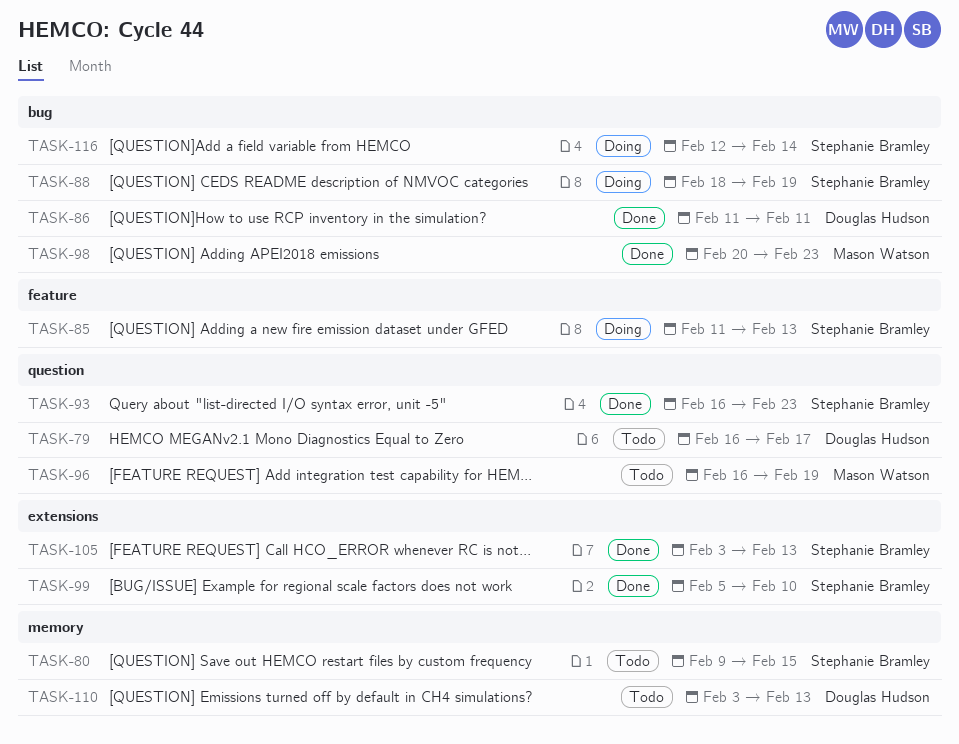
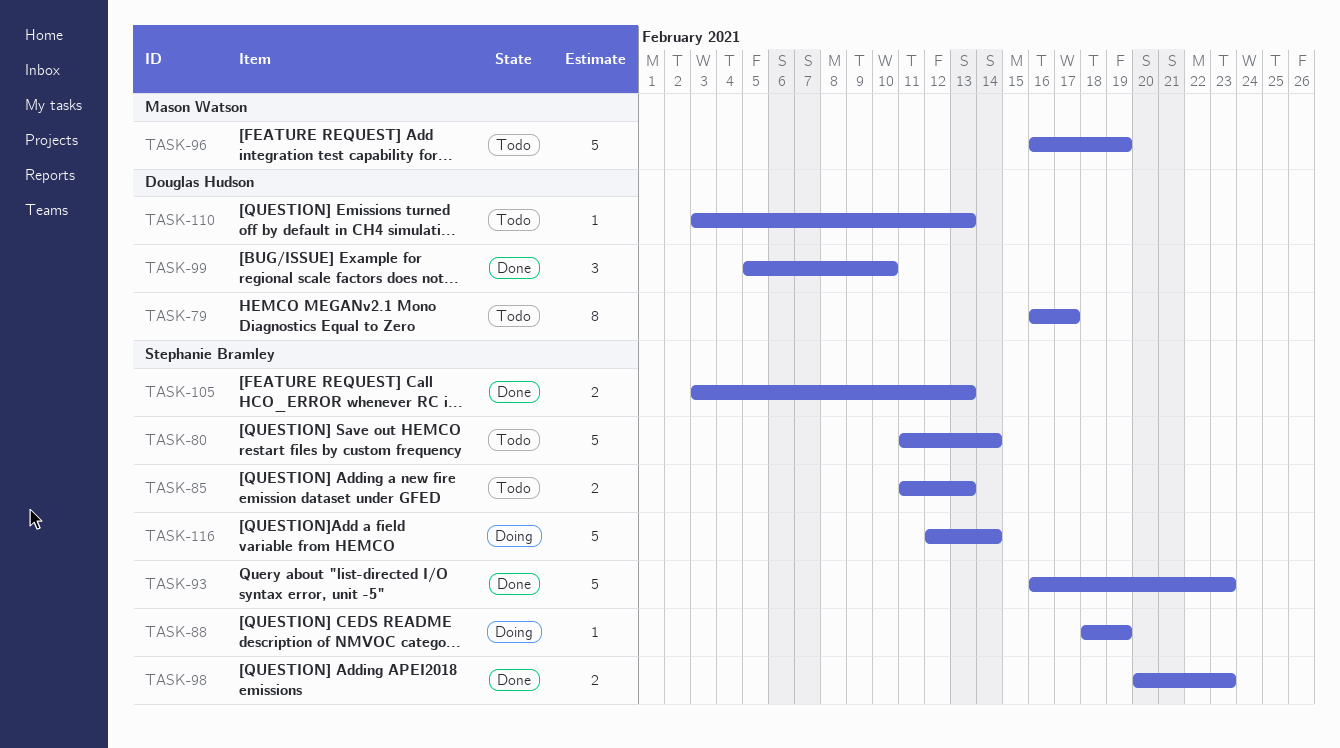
TASK-80, start: Feb 9 -> Feb 11
TASK-80, due: Feb 15 -> Feb 14
TASK-85, status: Doing -> Todo
TASK-86: present -> none
TASK-98, owner: Mason Watson -> Stephanie Bramley
TASK-99, owner: Stephanie Bramley -> Douglas Hudson

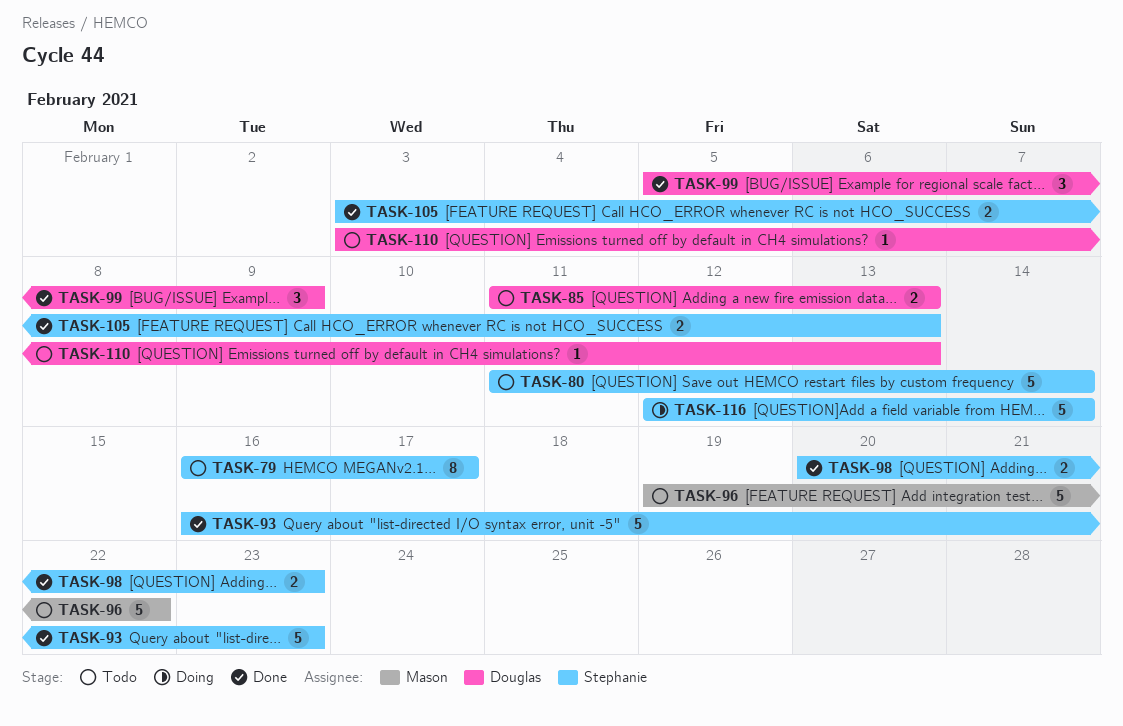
TASK-79, owner: Douglas Hudson -> Stephanie Bramley
TASK-85, owner: Stephanie Bramley -> Douglas Hudson
TASK-88: present -> none
TASK-96, start: Feb 16 -> Feb 19
TASK-96, due: Feb 19 -> Feb 22
TASK-99, due: Feb 10 -> Feb 9

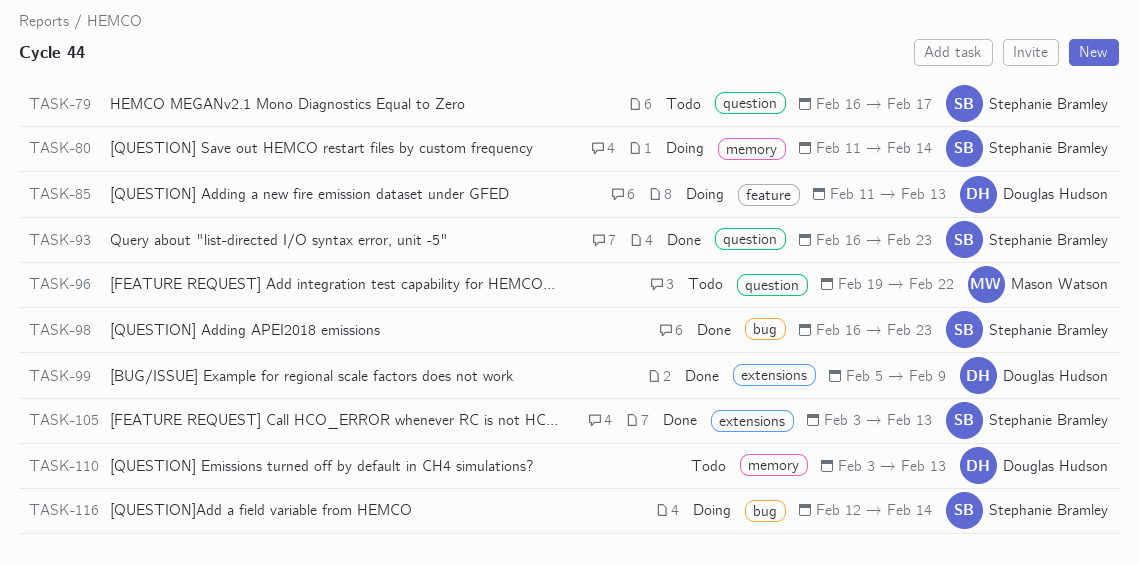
TASK-80, status: Todo -> Doing
TASK-85, status: Todo -> Doing
TASK-98, start: Feb 20 -> Feb 16

